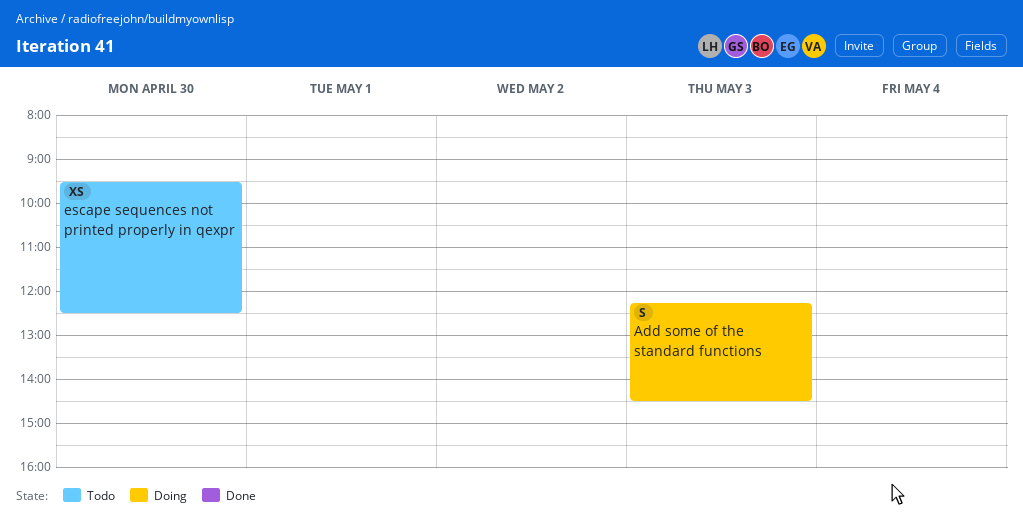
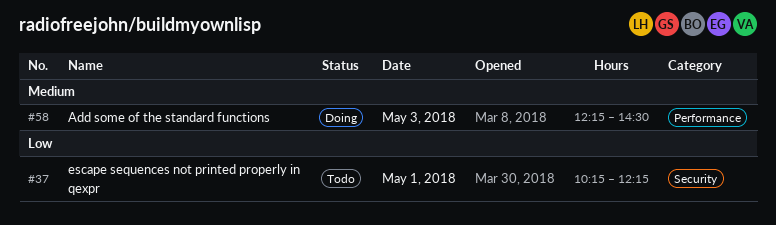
escape sequences not printed properly in qexpr, day: Apr 30 -> May 1
escape sequences not printed properly in qexpr, begins: 09:30 -> 10:15
escape sequences not printed properly in qexpr, ends: 12:30 -> 12:15

